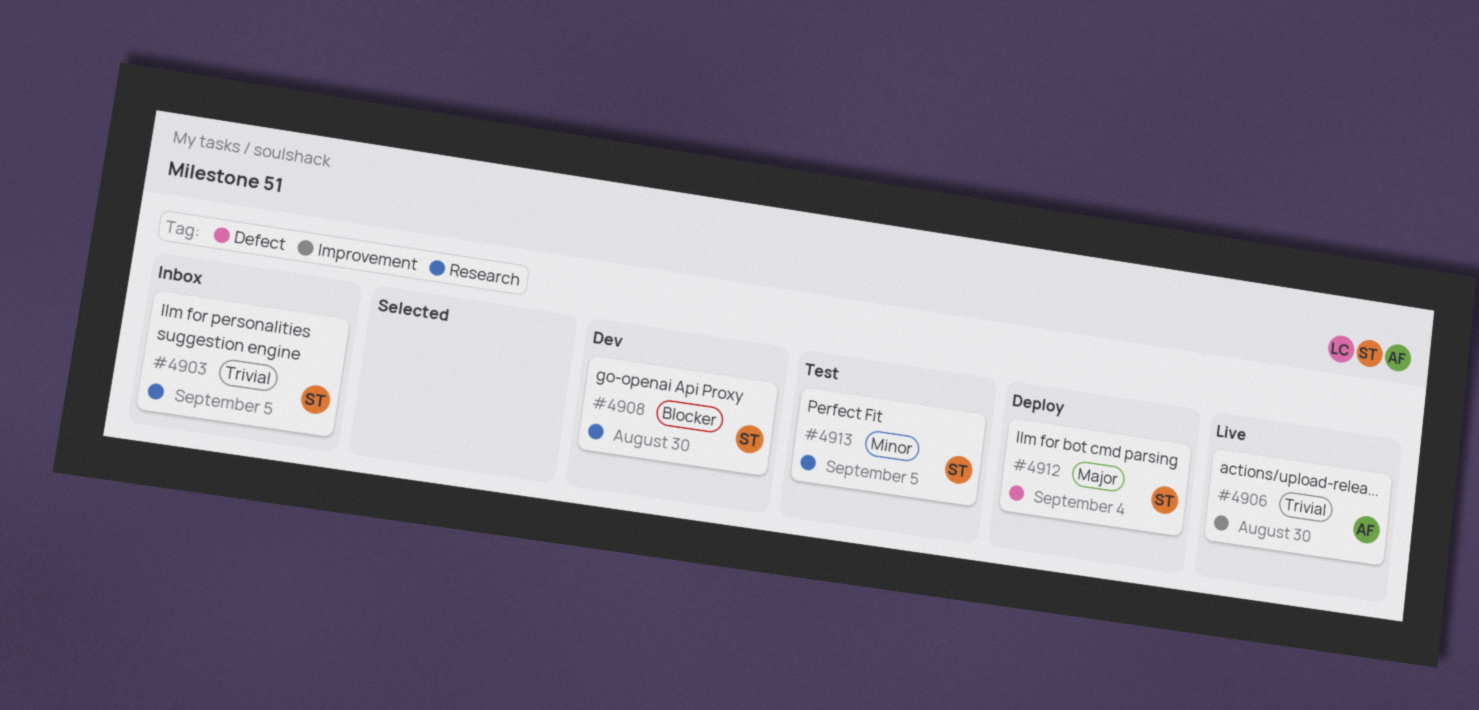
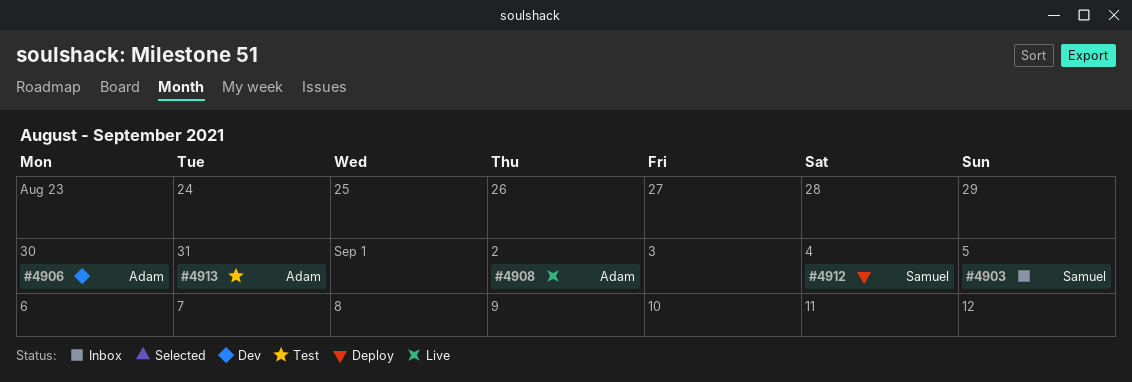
#4906, status: Live -> Dev
#4908, status: Dev -> Live
#4908, owner: Samuel -> Adam
#4908, due: Aug 30 -> Sep 2
#4913, owner: Samuel -> Adam
#4913, due: Sep 5 -> Aug 31

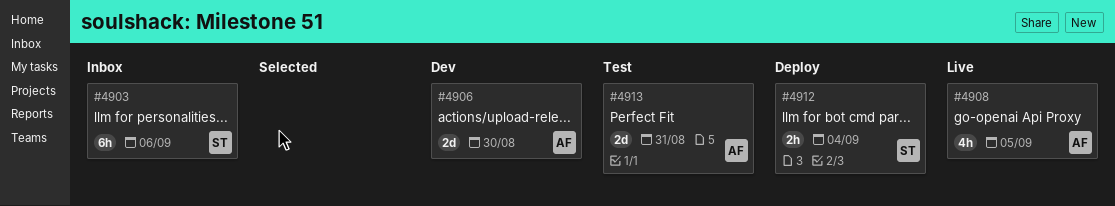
#4903, due: Sep 5 -> Sep 6
#4908, due: Sep 2 -> Sep 5

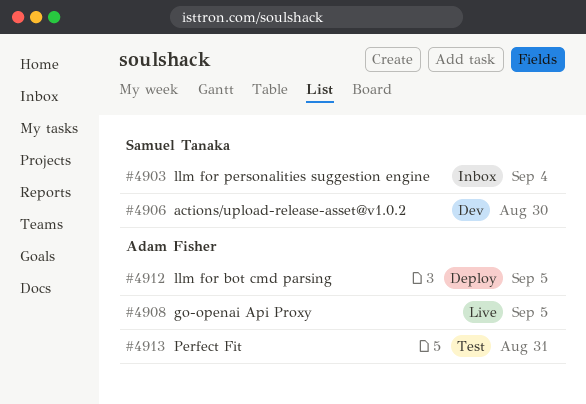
#4903, due: Sep 6 -> Sep 4
#4906, owner: Adam Fisher -> Samuel Tanaka
#4912, owner: Samuel Tanaka -> Adam Fisher
#4912, due: Sep 4 -> Sep 5

